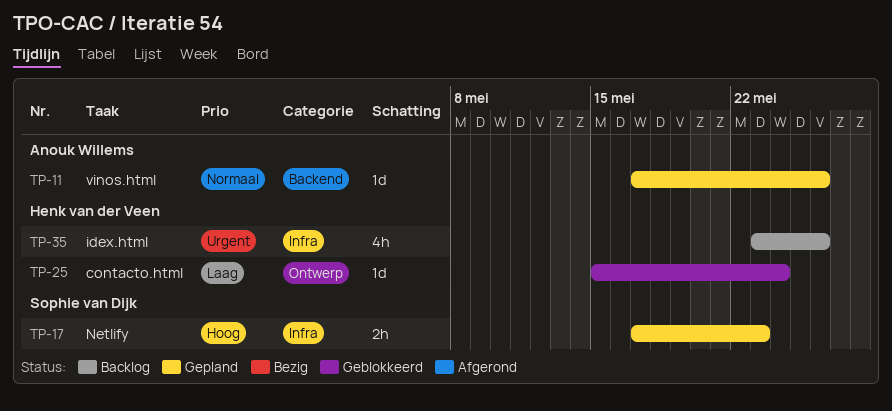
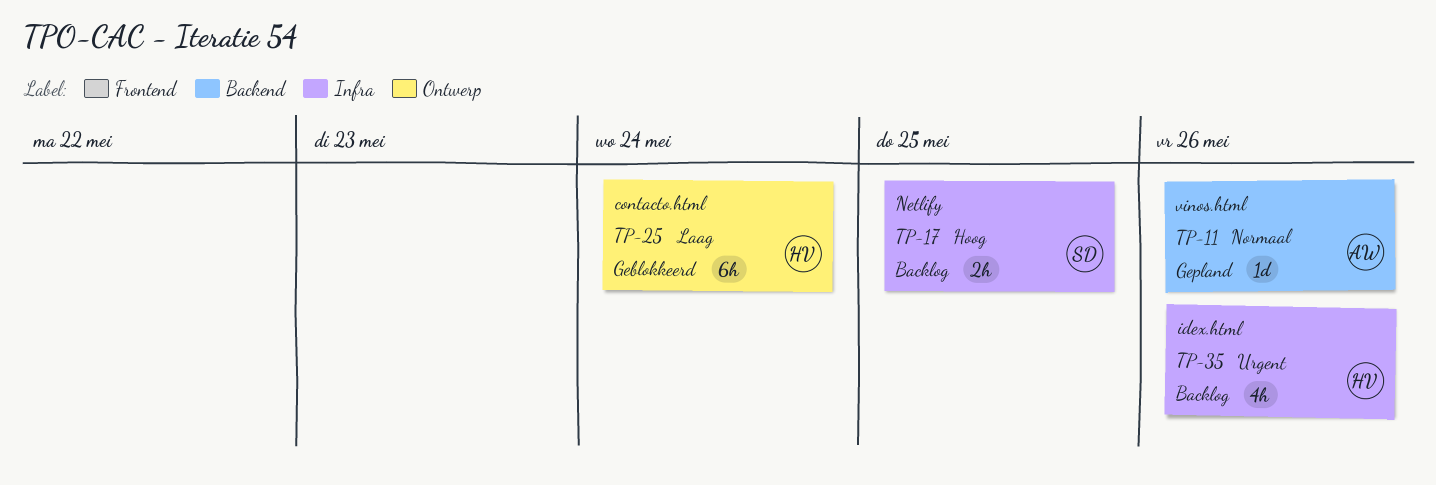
TP-17, status: Gepland -> Backlog
TP-17, due: May 23 -> May 25
TP-25, estimate: 1d -> 6h

